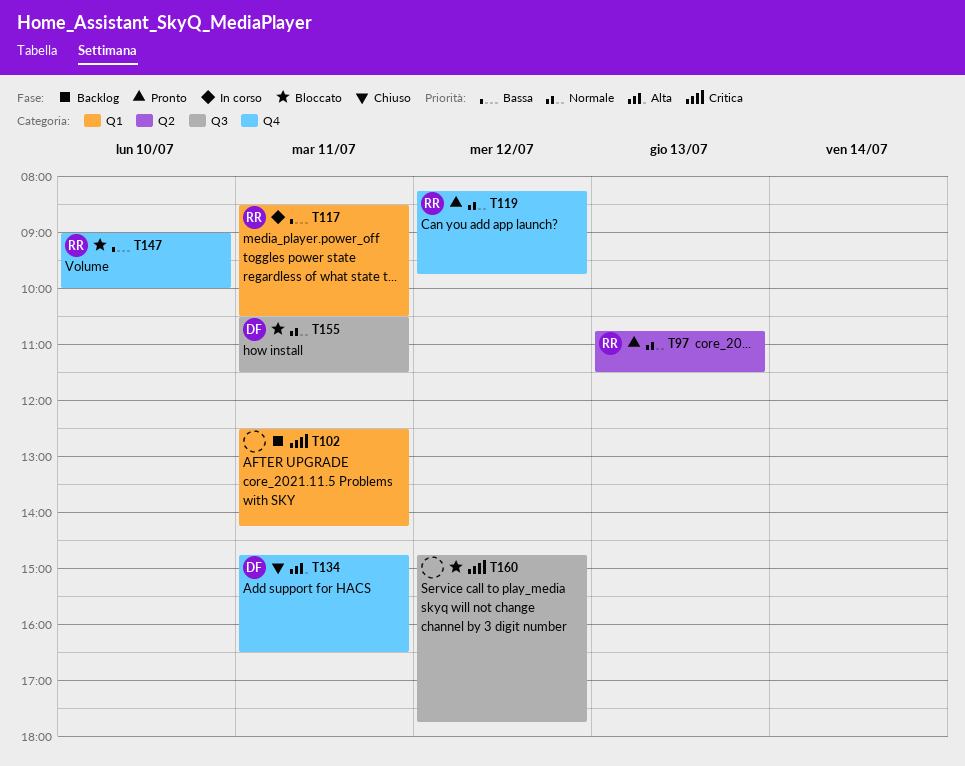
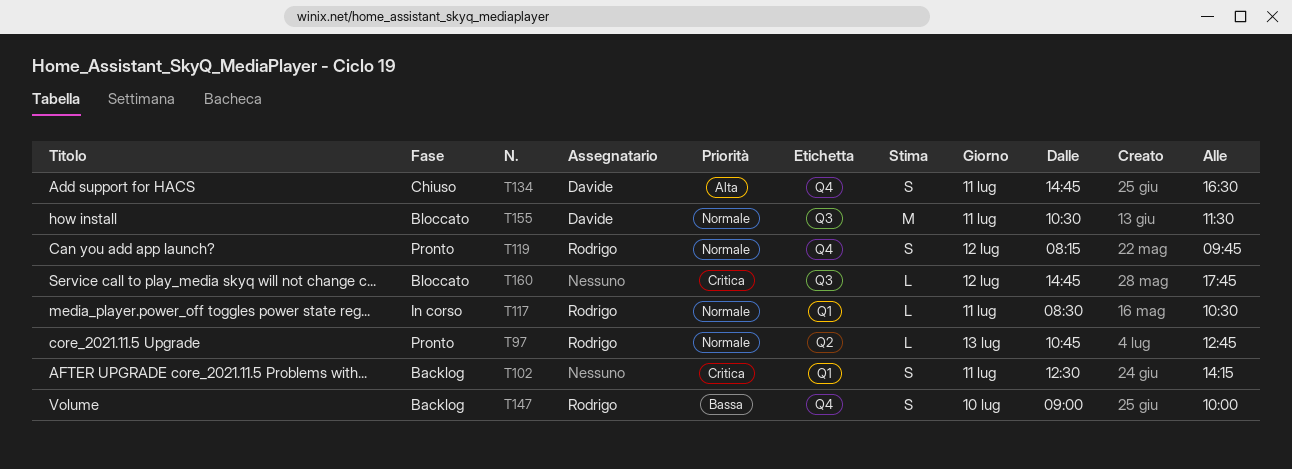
T97, ends: 11:30 -> 12:45
T117, priority: Bassa -> Normale
T147, status: Bloccato -> Backlog

